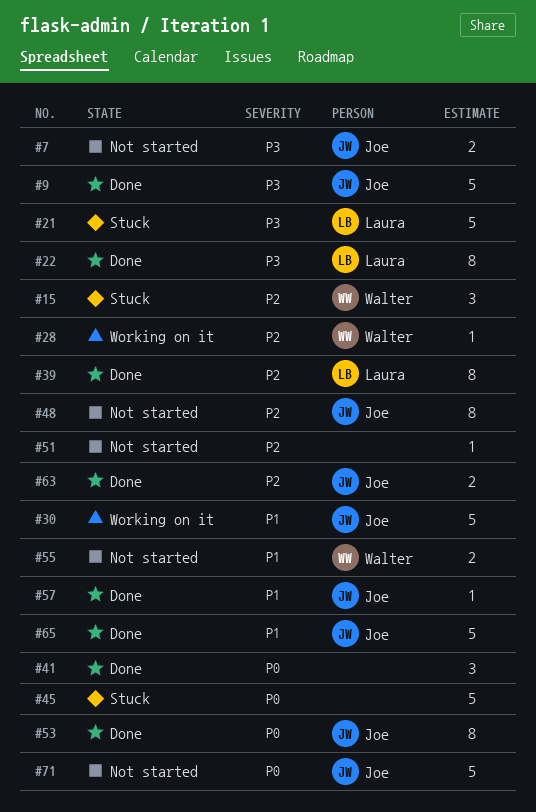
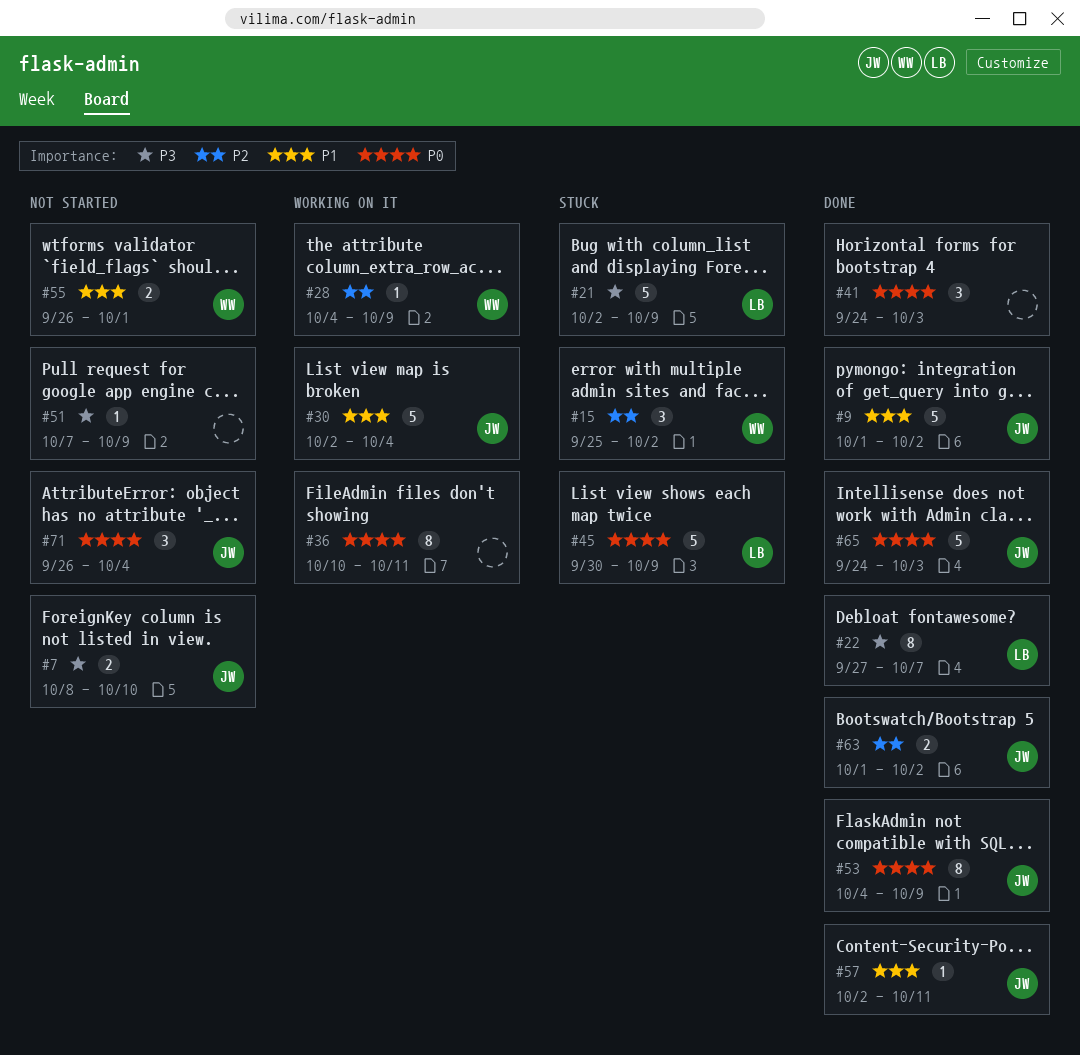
#9, priority: P3 -> P1
#36: none -> present
#39: present -> none
#45, owner: none -> Laura
#48: present -> none
#51, priority: P2 -> P3
#65, priority: P1 -> P0
#71, estimate: 5 -> 3

